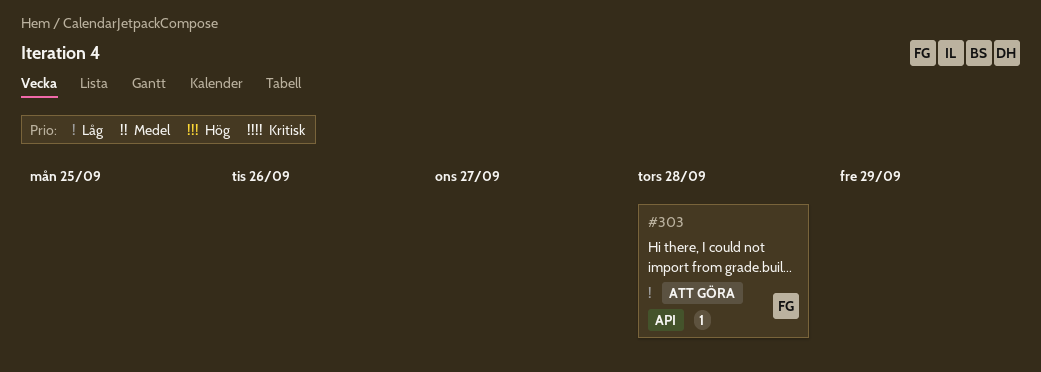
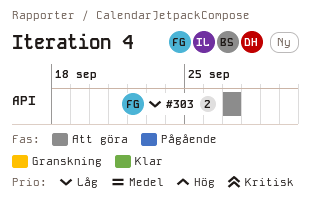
#303, estimate: 1 -> 2
#303, due: Sep 28 -> Sep 27

